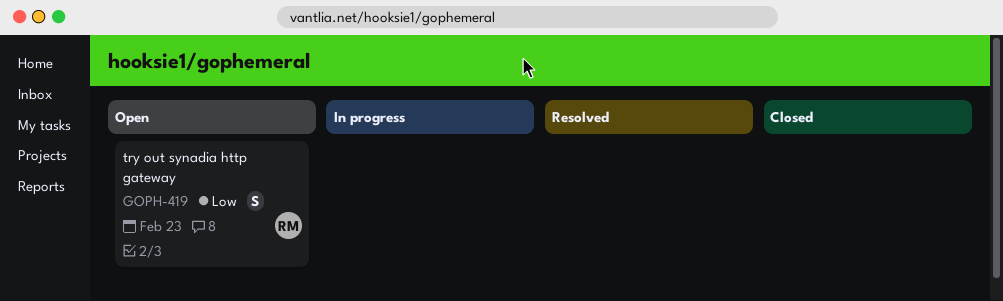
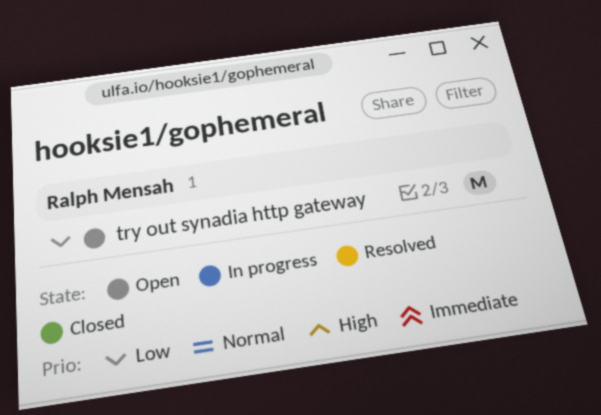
try out synadia http gateway, estimate: S -> M

